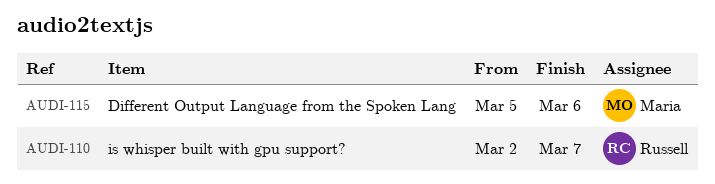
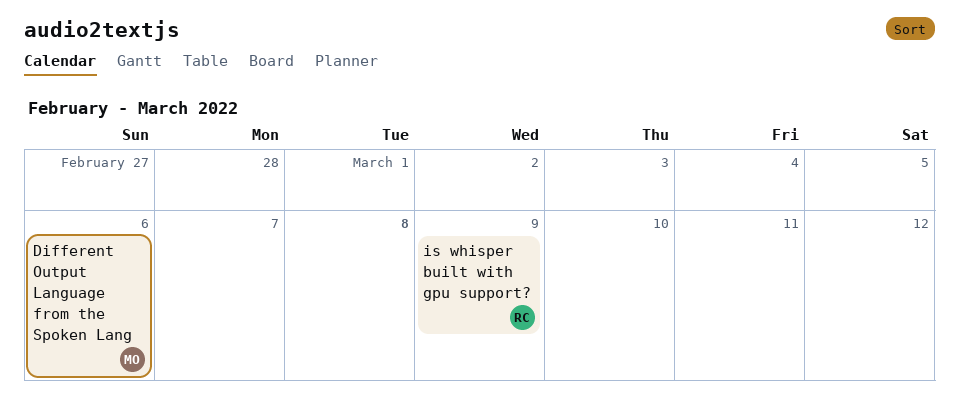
is whisper built with gpu support?, due: Mar 7 -> Mar 9

